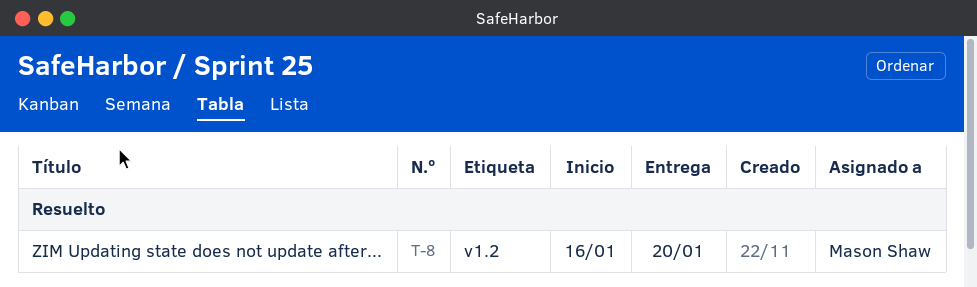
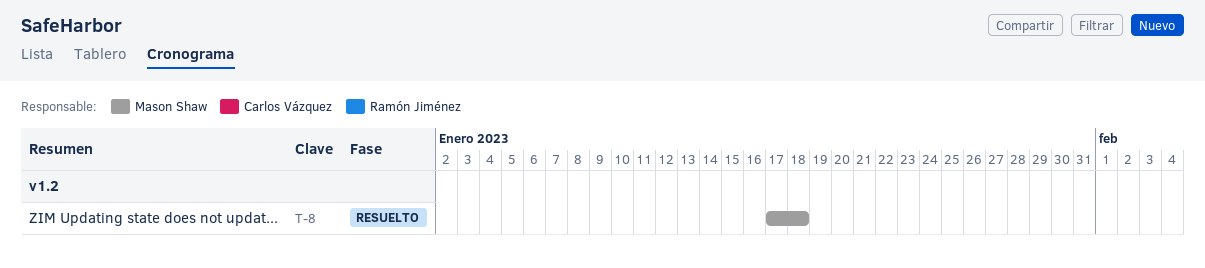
T-8, start: Jan 16 -> Jan 17
T-8, due: Jan 20 -> Jan 18

